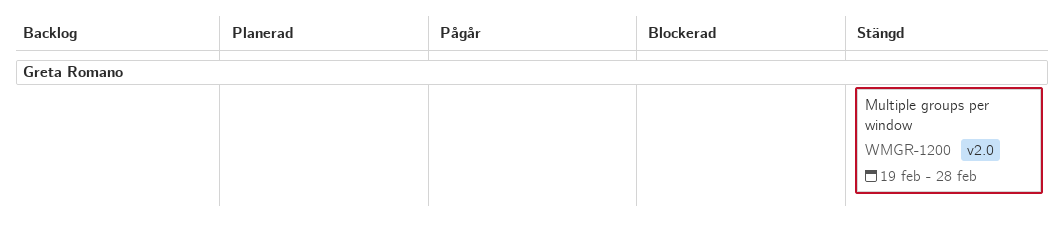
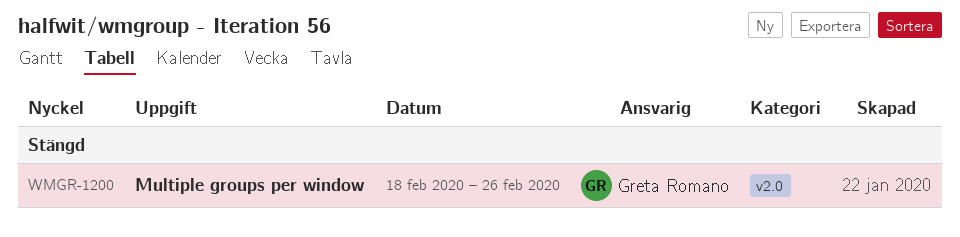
WMGR-1200, start: Feb 19 -> Feb 18
WMGR-1200, due: Feb 28 -> Feb 26

